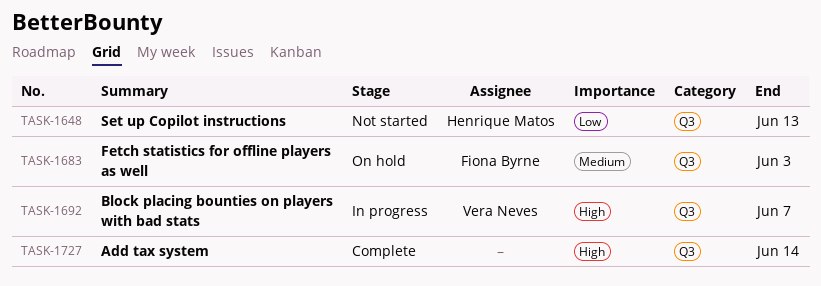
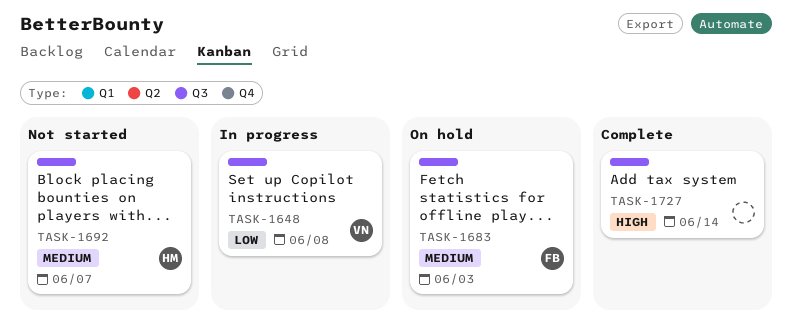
TASK-1648, status: Not started -> In progress
TASK-1648, owner: Henrique Matos -> Vera Neves
TASK-1648, due: Jun 13 -> Jun 8
TASK-1692, status: In progress -> Not started
TASK-1692, owner: Vera Neves -> Henrique Matos
TASK-1692, priority: High -> Medium

